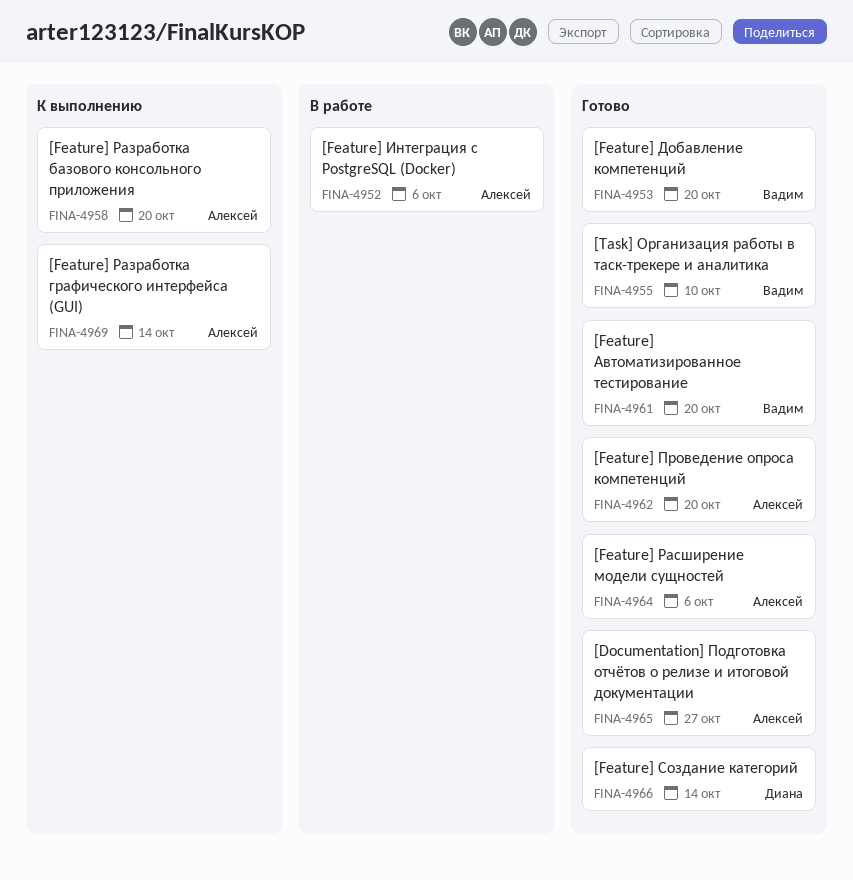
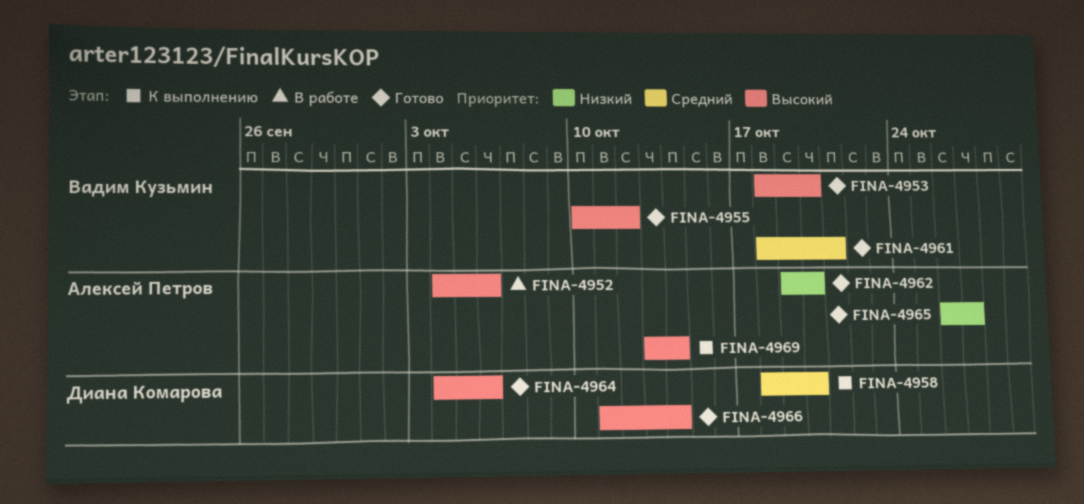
FINA-4955, due: Oct 10 -> Oct 12
FINA-4958, owner: Алексей Петров -> Диана Комарова
FINA-4961, due: Oct 20 -> Oct 21
FINA-4964, owner: Алексей Петров -> Диана Комарова

